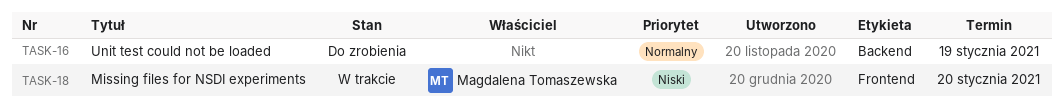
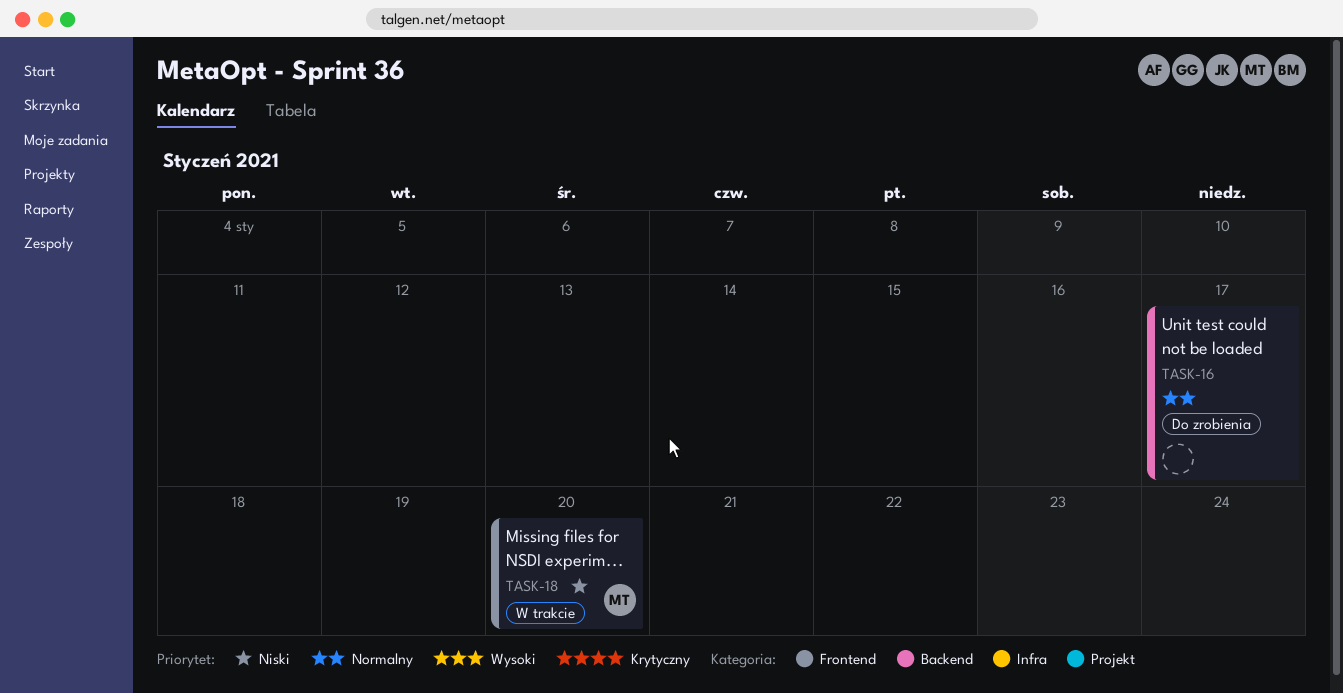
TASK-16, due: Jan 19 -> Jan 17

